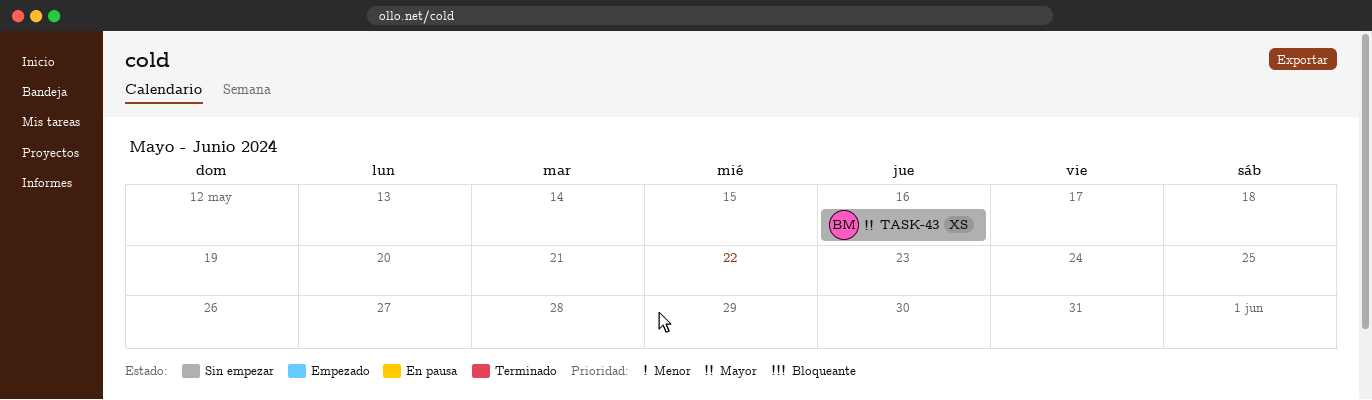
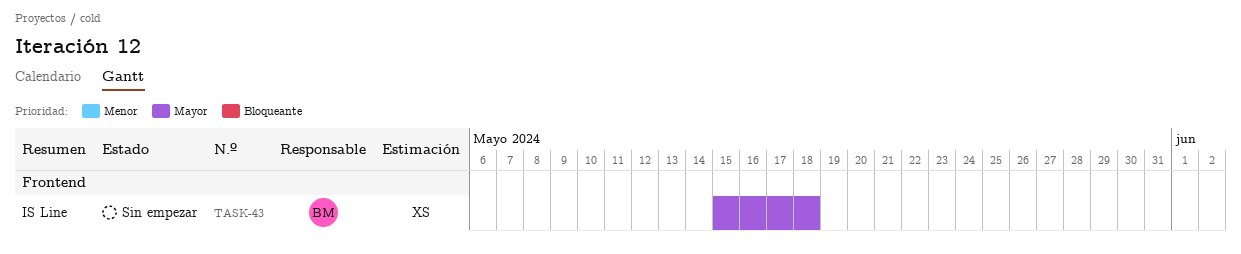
TASK-43, start: May 16 -> May 15
TASK-43, due: May 16 -> May 18

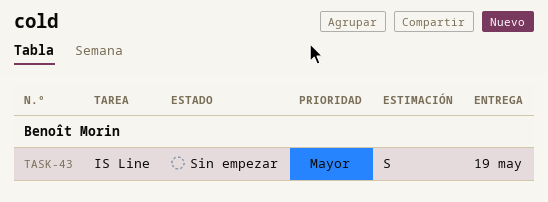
TASK-43, estimate: XS -> S
TASK-43, due: May 18 -> May 19

